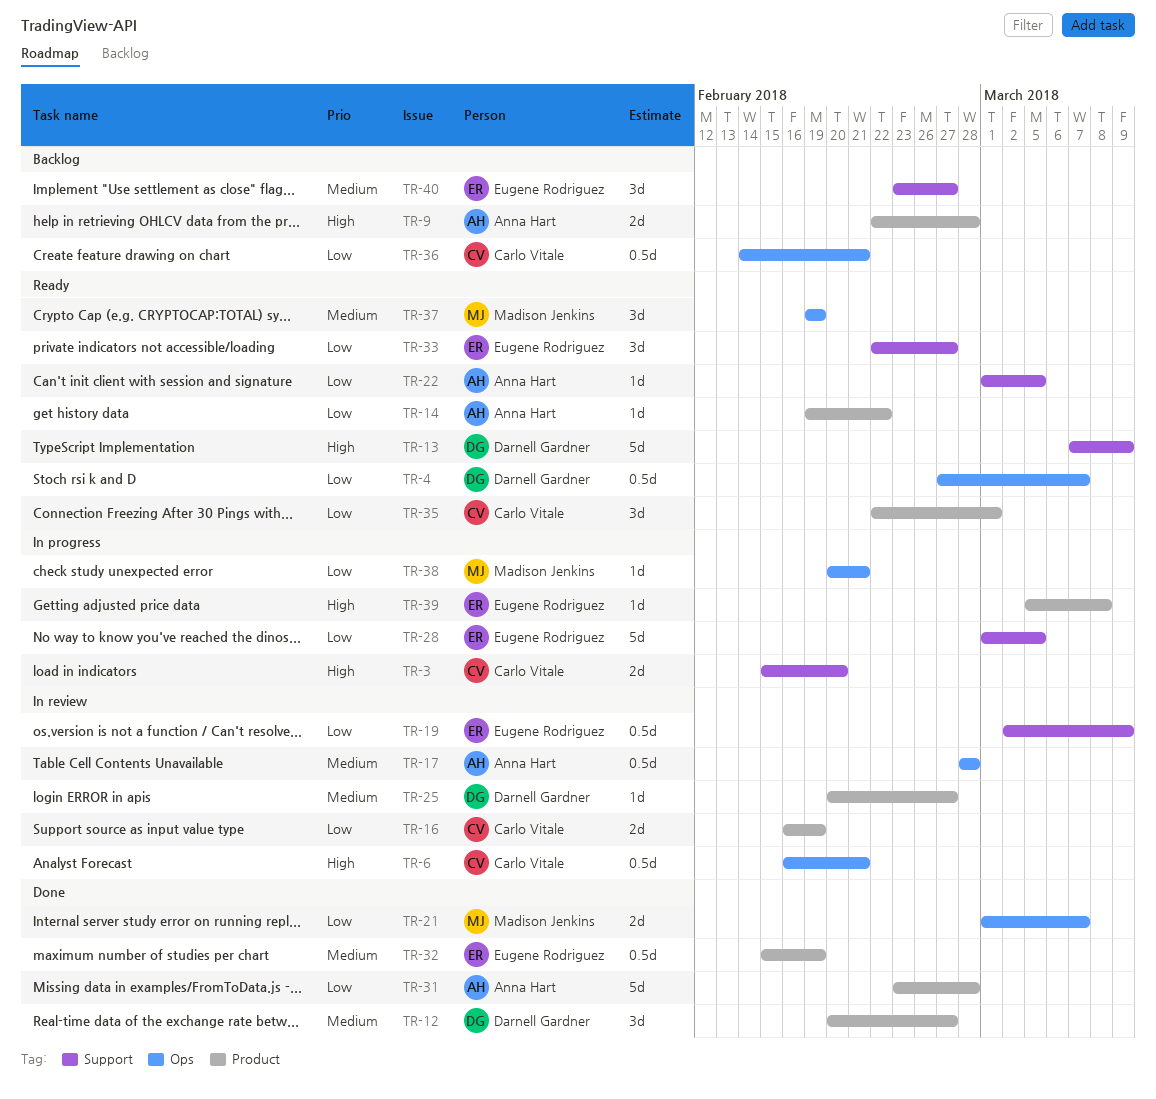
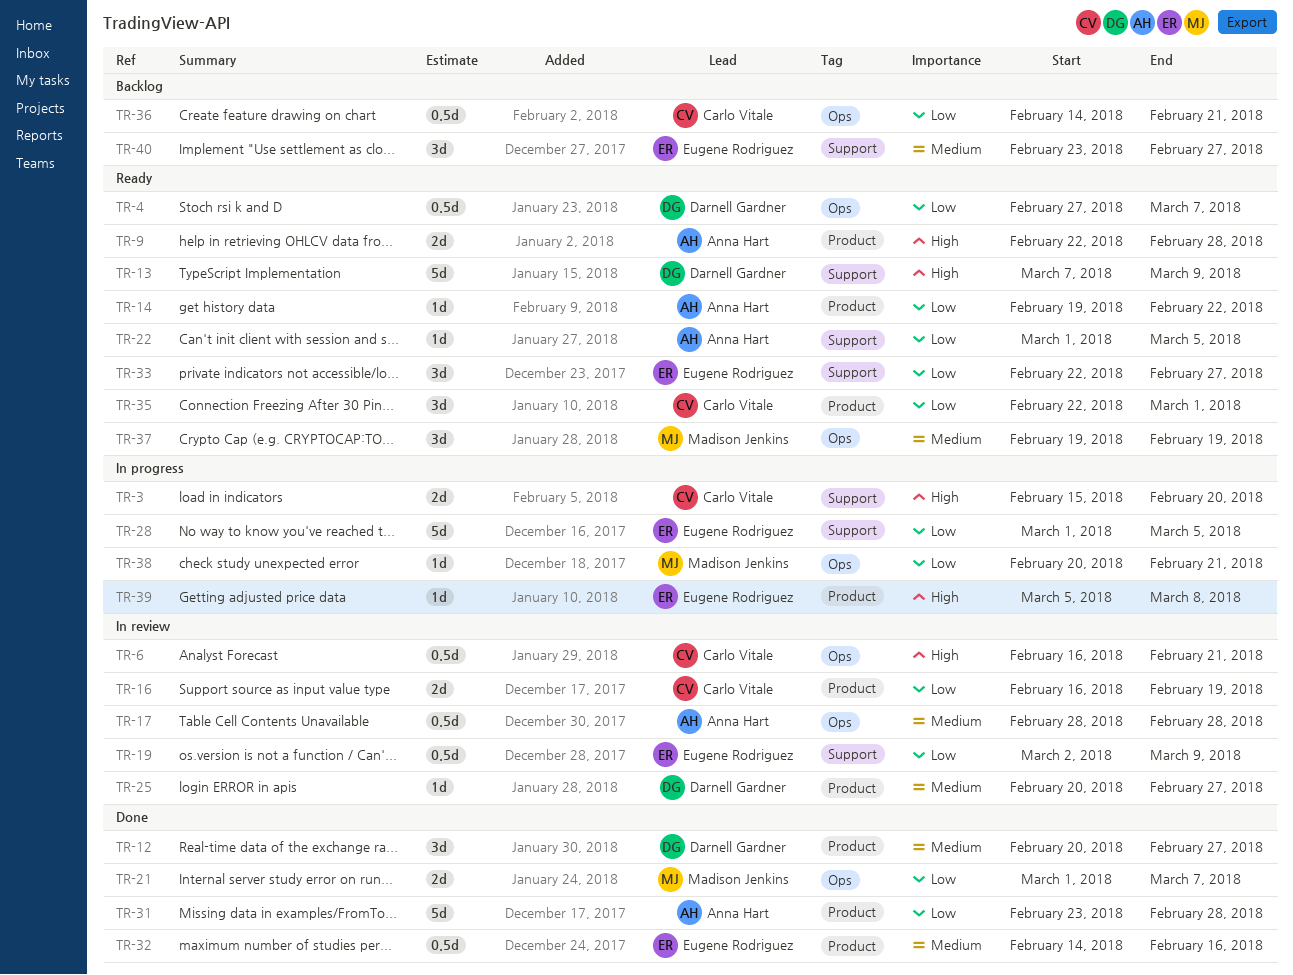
TR-9, status: Backlog -> Ready
TR-32, start: Feb 15 -> Feb 14
TR-32, due: Feb 19 -> Feb 16

